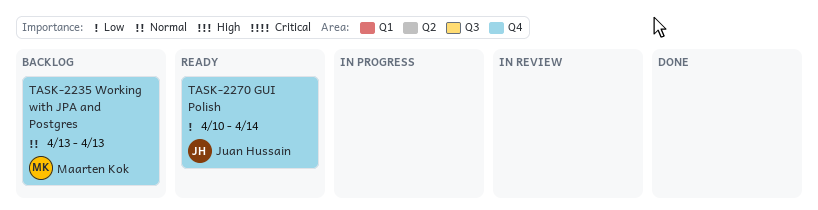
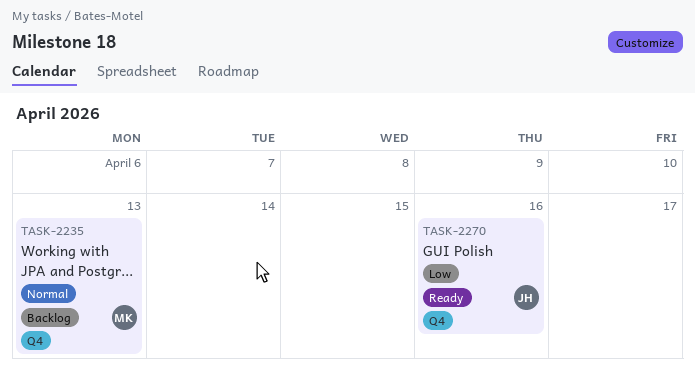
TASK-2270, due: Apr 14 -> Apr 16

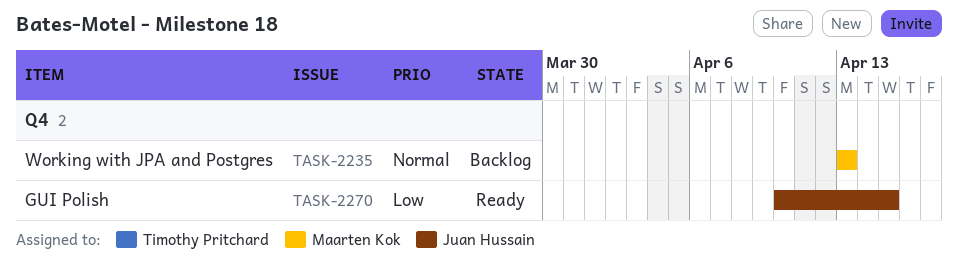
TASK-2270, due: Apr 16 -> Apr 15

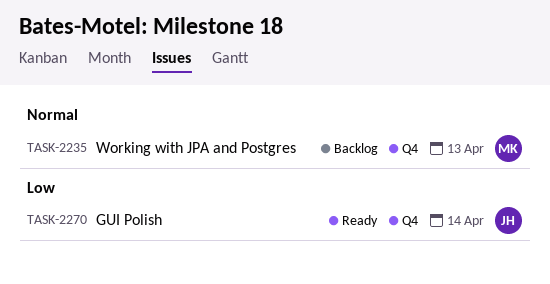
TASK-2270, due: Apr 15 -> Apr 14

